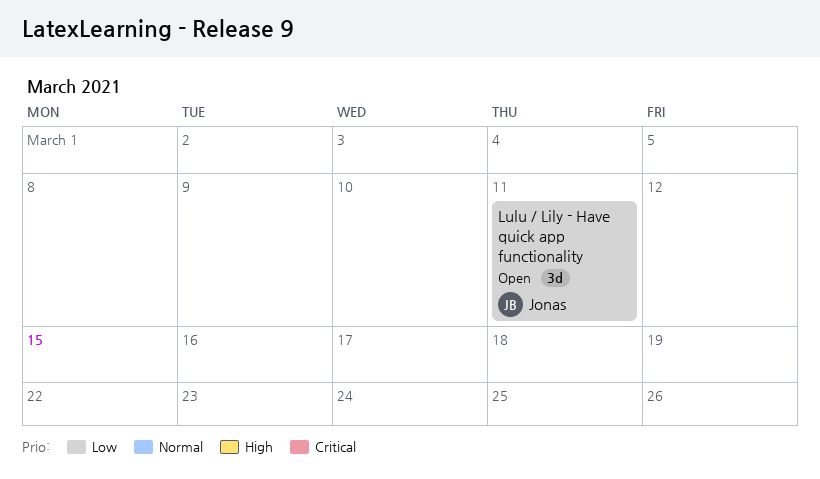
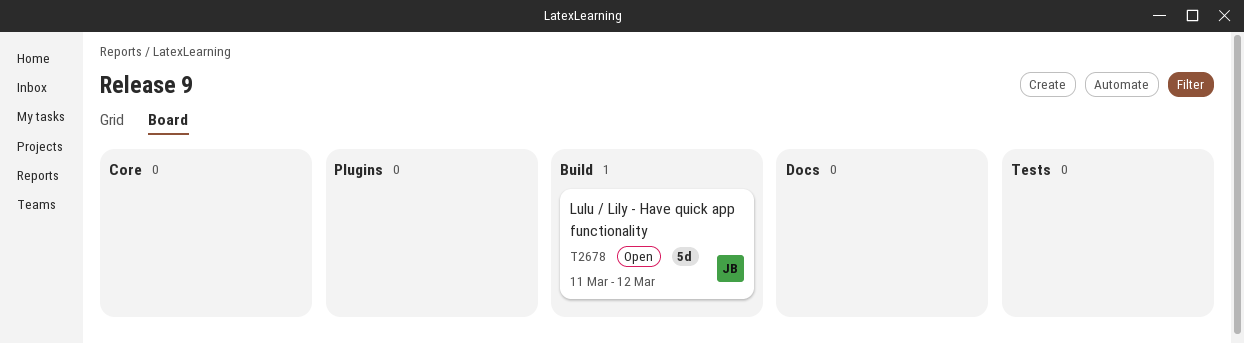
Lulu / Lily - Have quick app functionality, estimate: 3d -> 5d
Lulu / Lily - Have quick app functionality, due: Mar 11 -> Mar 12

